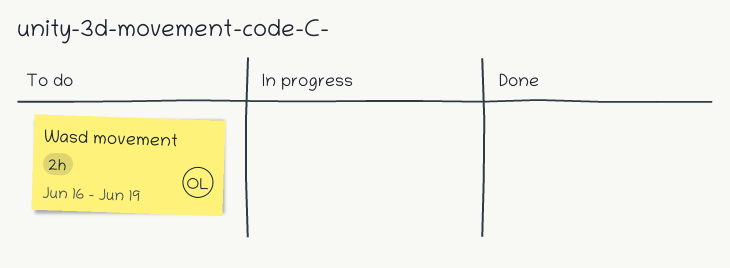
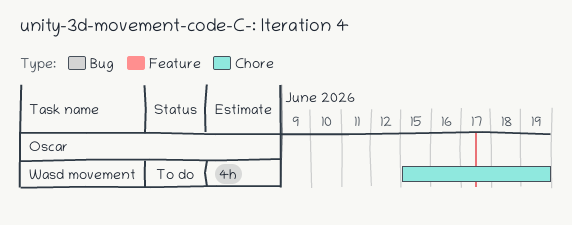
Wasd movement, estimate: 2h -> 4h
Wasd movement, start: Jun 16 -> Jun 15

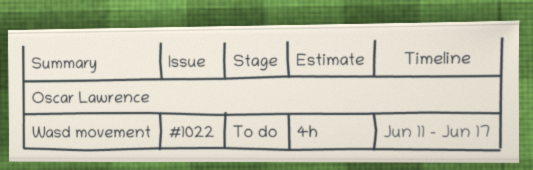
Wasd movement, start: Jun 15 -> Jun 11
Wasd movement, due: Jun 19 -> Jun 17

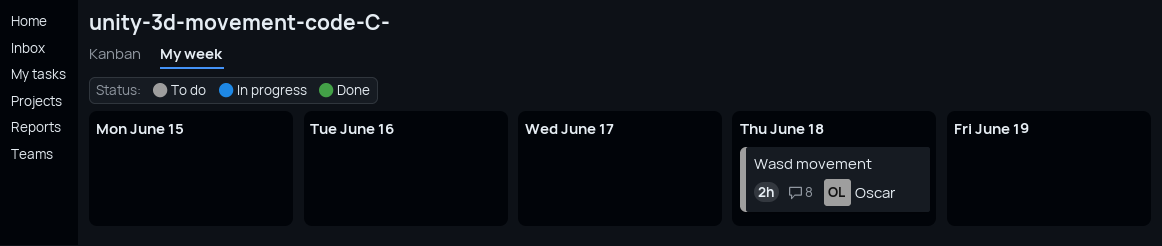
Wasd movement, estimate: 4h -> 2h
Wasd movement, due: Jun 17 -> Jun 18

